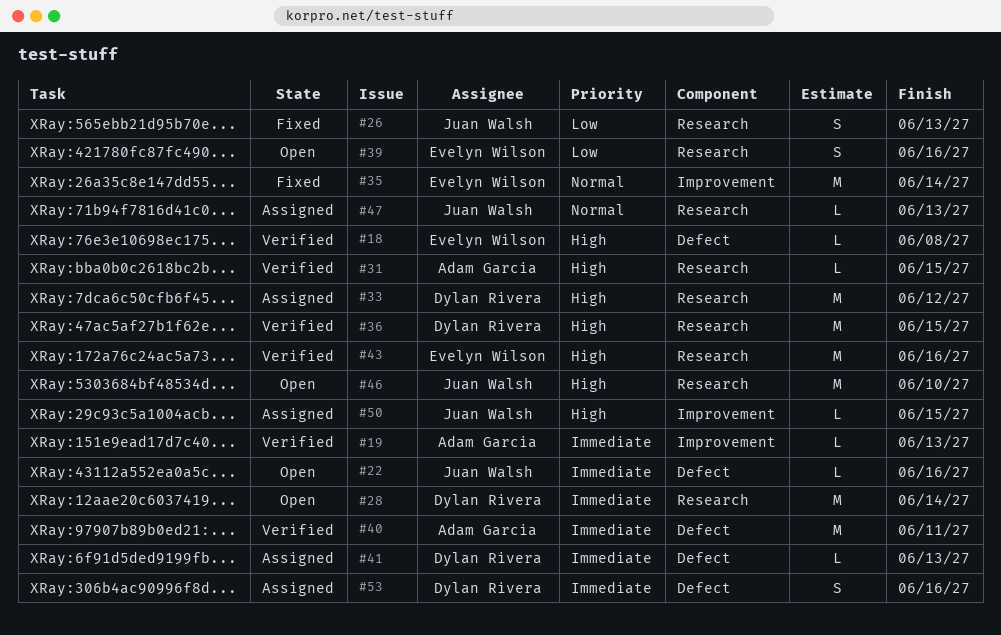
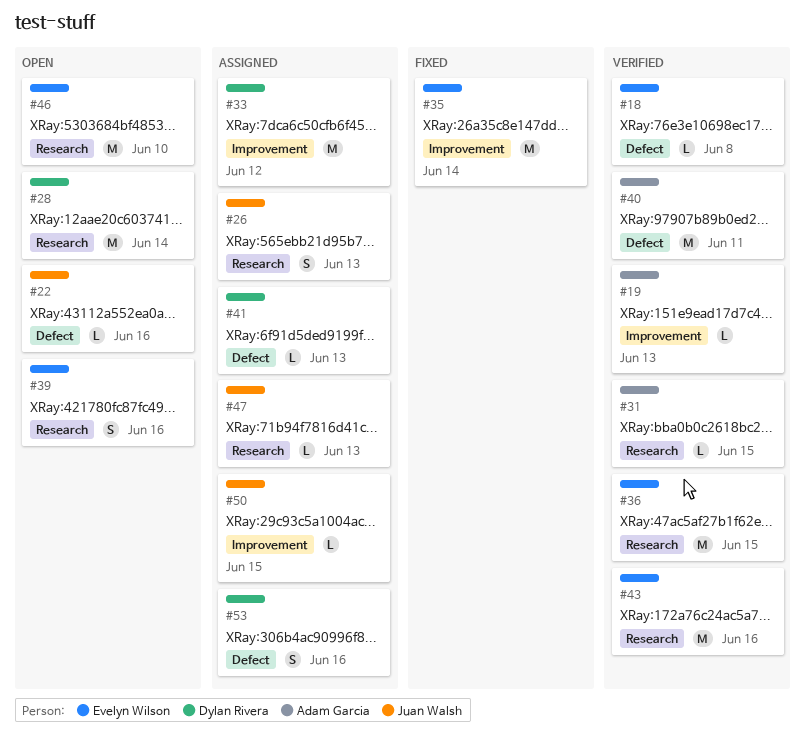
#26, status: Fixed -> Assigned
#33, label: Research -> Improvement
#36, owner: Dylan Rivera -> Evelyn Wilson
#46, owner: Juan Walsh -> Evelyn Wilson

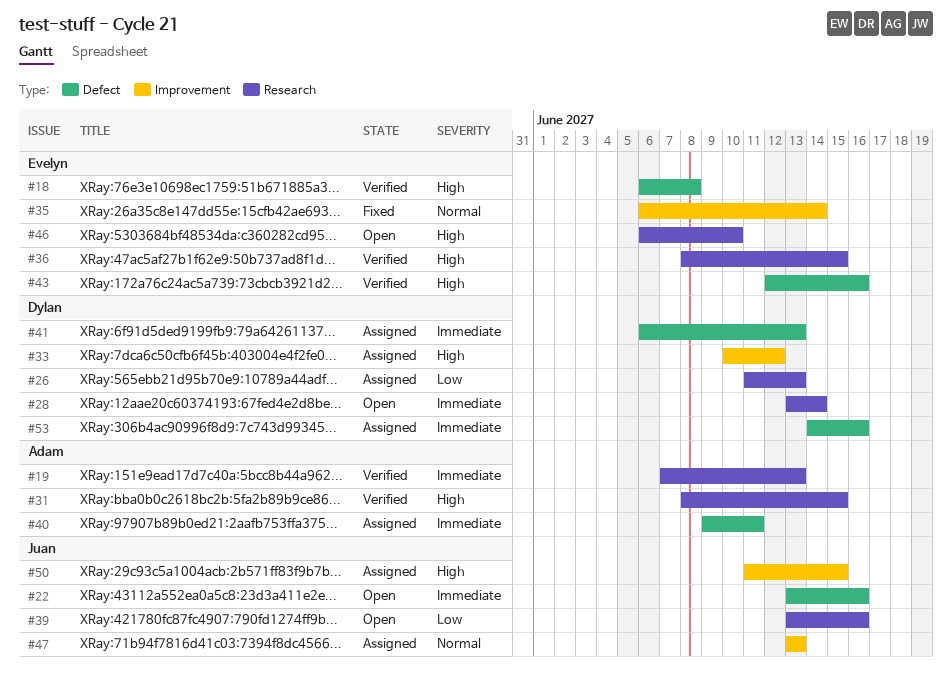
#19, label: Improvement -> Research
#26, owner: Juan Walsh -> Dylan Rivera
#39, owner: Evelyn Wilson -> Juan Walsh
#40, status: Verified -> Assigned
#43, label: Research -> Defect
#47, label: Research -> Improvement

